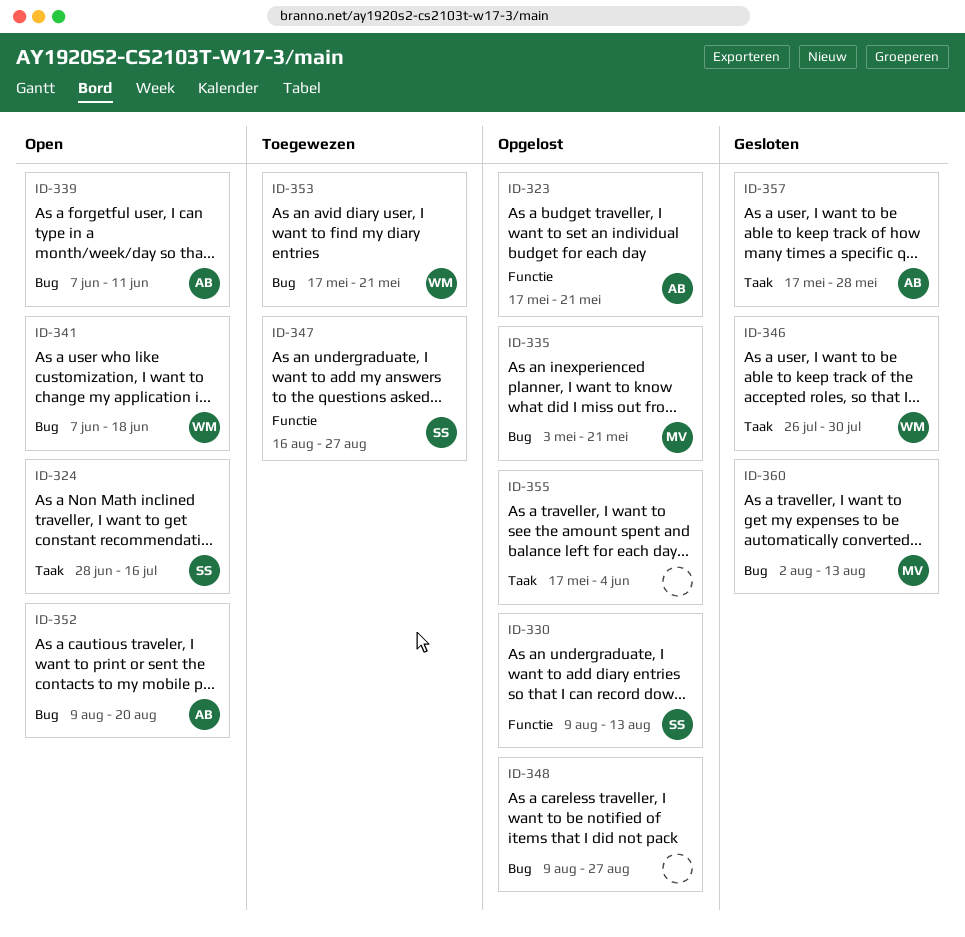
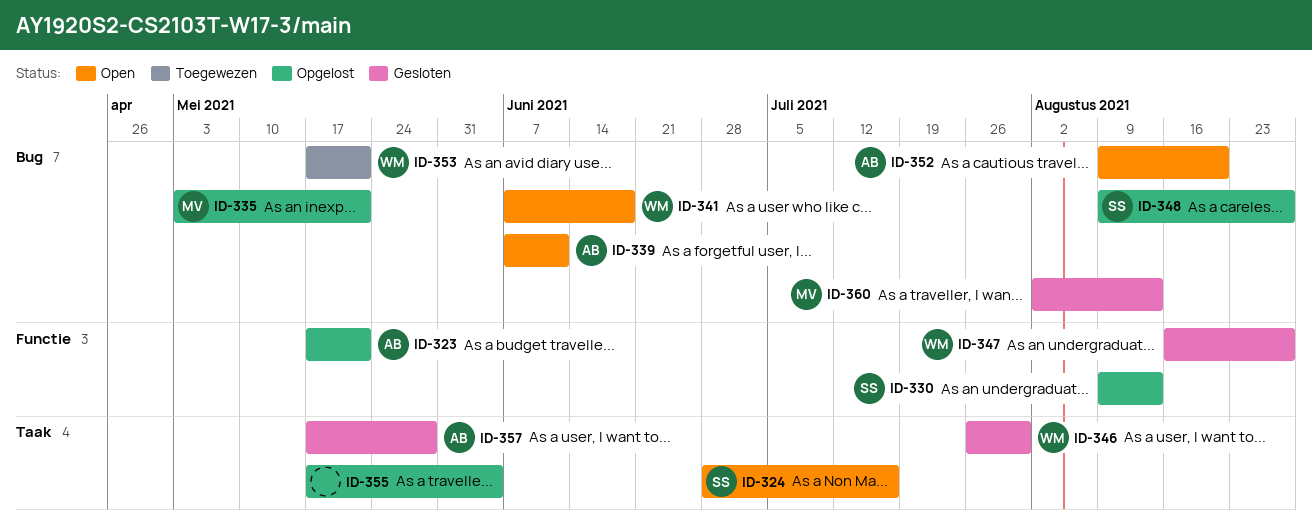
ID-347, status: Toegewezen -> Gesloten
ID-347, owner: SS -> WM
ID-348, owner: none -> SS

